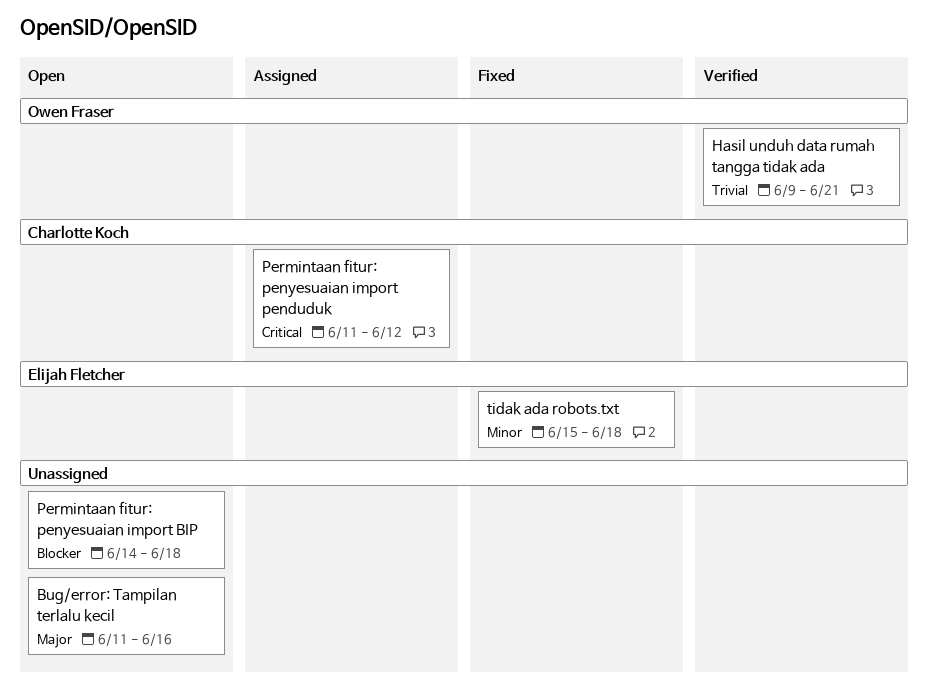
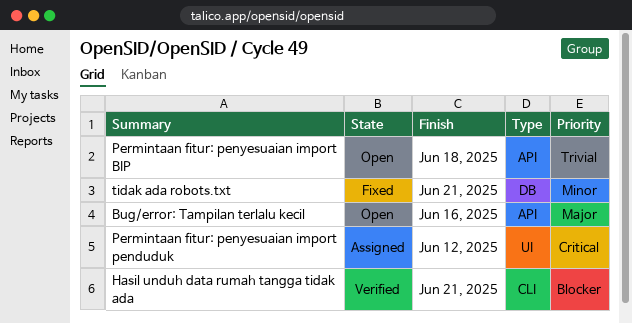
Hasil unduh data rumah tangga tidak ada, priority: Trivial -> Blocker
Permintaan fitur: penyesuaian import BIP, priority: Blocker -> Trivial
tidak ada robots.txt, due: Jun 18 -> Jun 21

